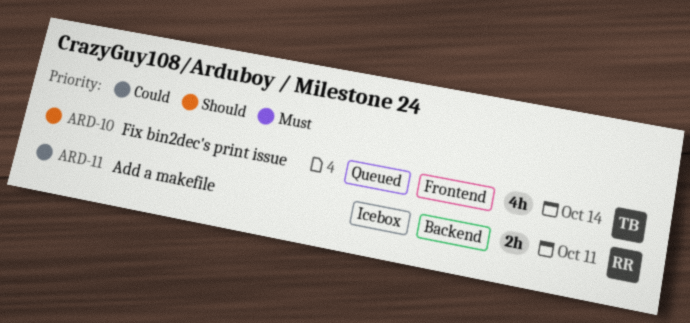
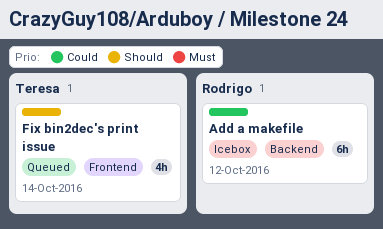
Add a makefile, estimate: 2h -> 6h
Add a makefile, due: Oct 11 -> Oct 12

